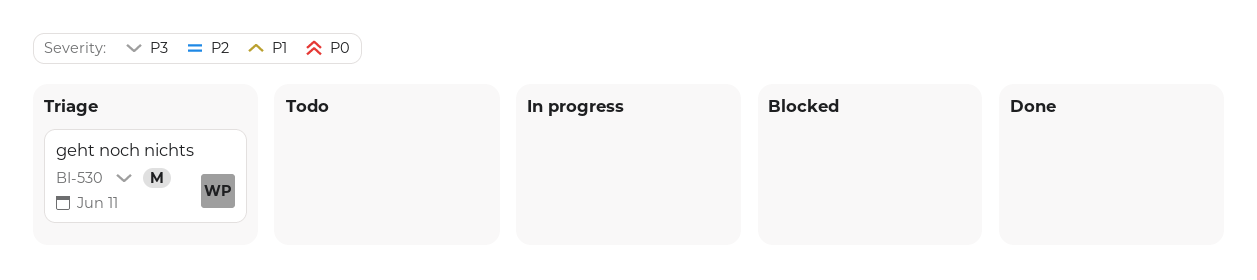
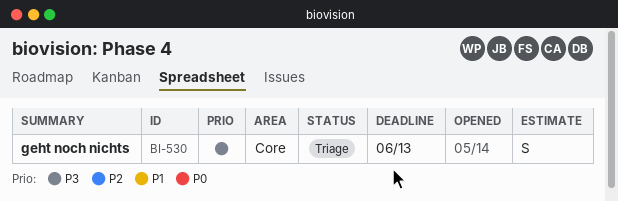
BI-530, estimate: M -> S
BI-530, due: Jun 11 -> Jun 13

